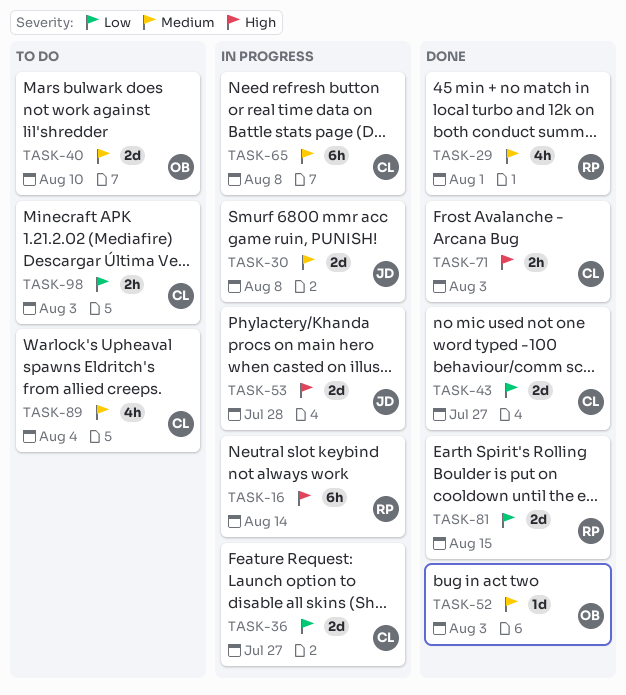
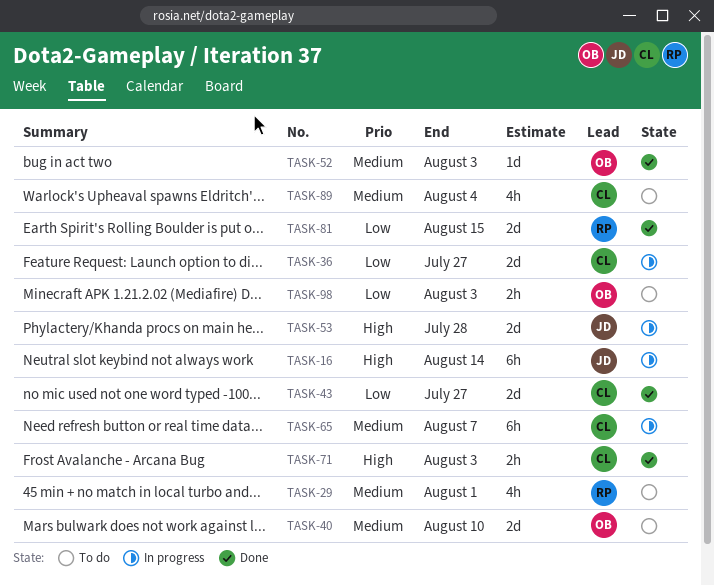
TASK-16, owner: RP -> JD
TASK-29, status: Done -> To do
TASK-30: present -> none
TASK-65, due: Aug 8 -> Aug 7
TASK-98, owner: CL -> OB

